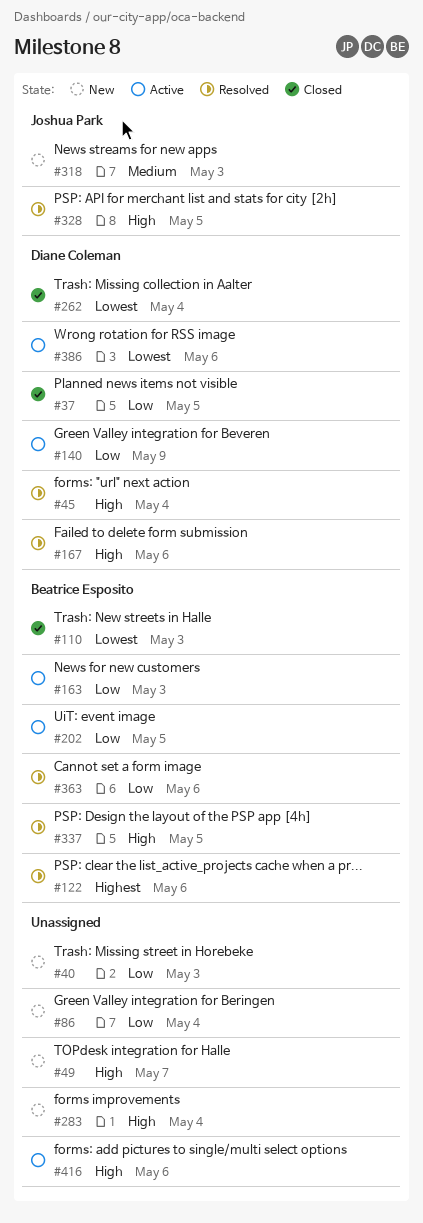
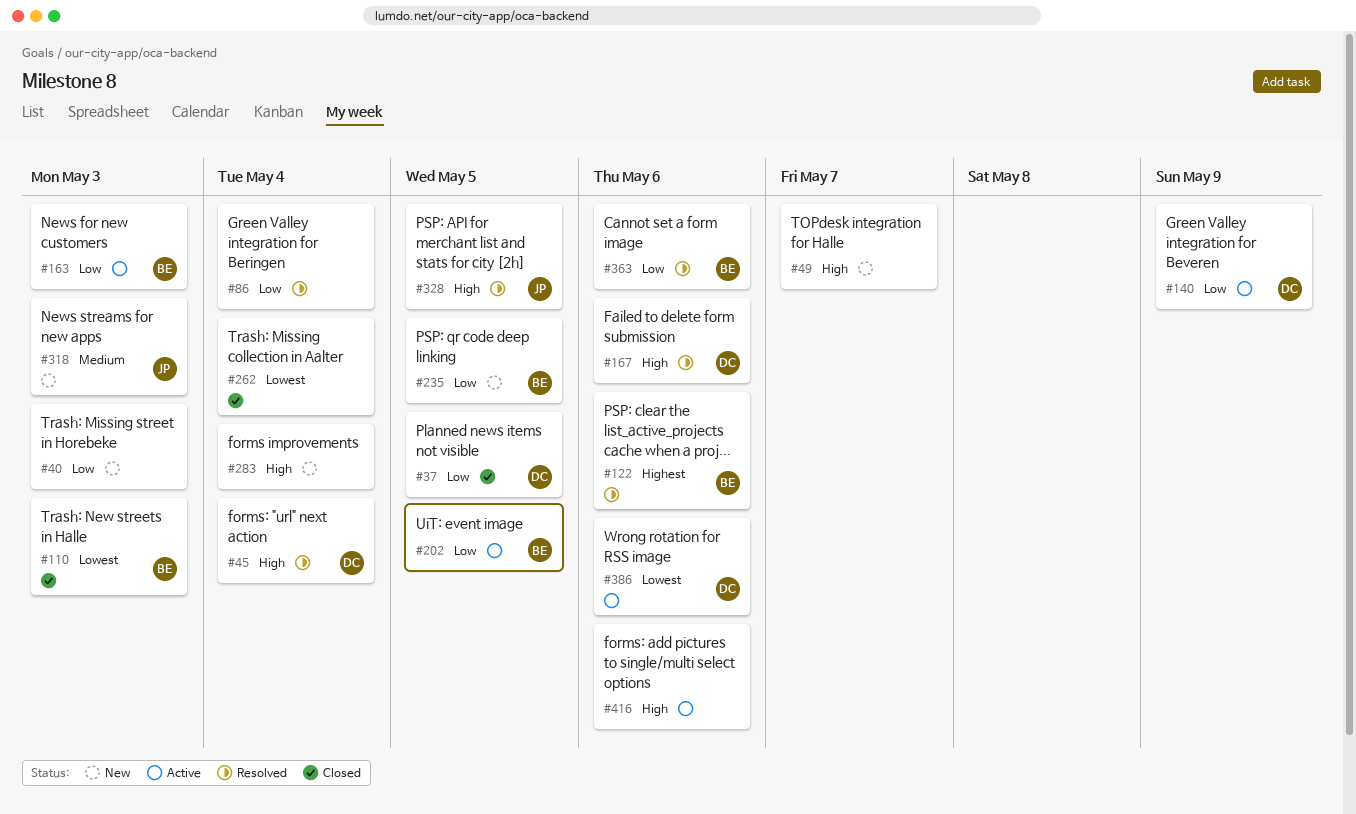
#86, status: New -> Resolved
#235: none -> present
#262, owner: Diane Coleman -> none
#337: present -> none

